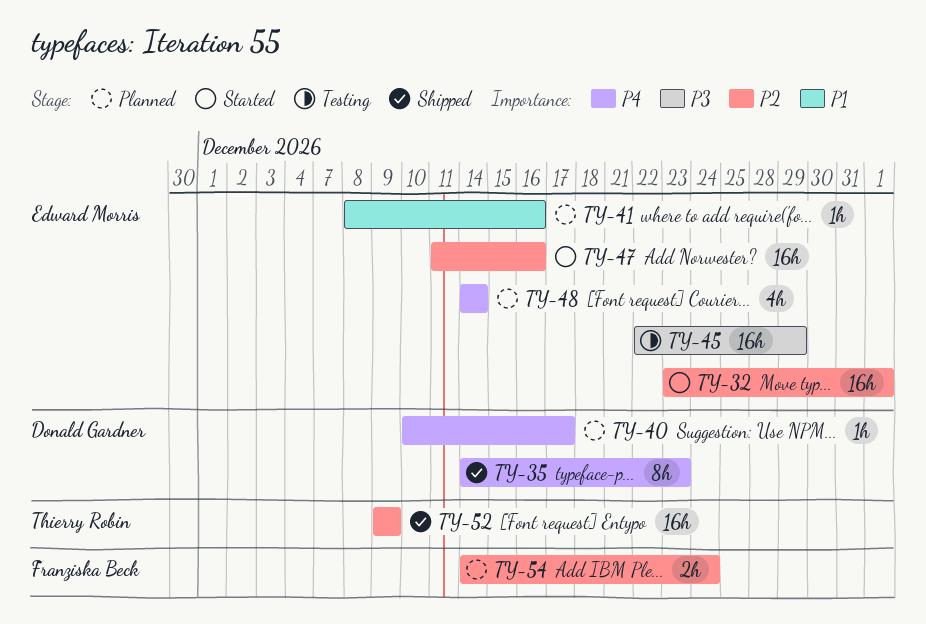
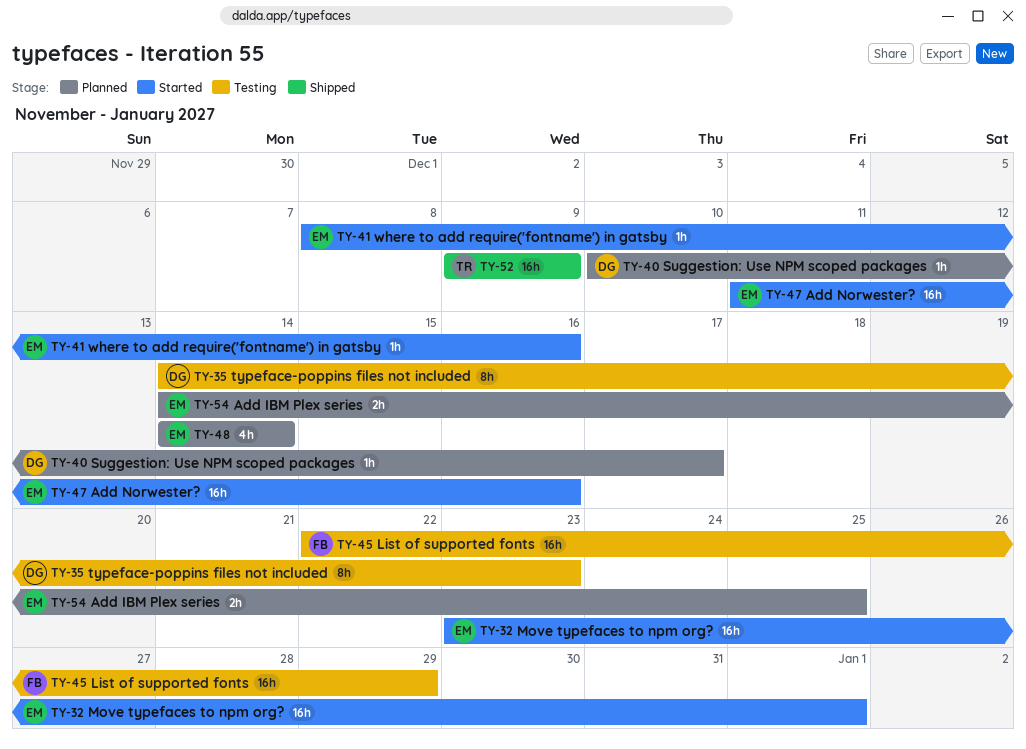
TY-35, status: Shipped -> Testing
TY-41, status: Planned -> Started
TY-45, owner: Edward Morris -> Franziska Beck
TY-54, owner: Franziska Beck -> Edward Morris
TY-54, due: Dec 24 -> Dec 25

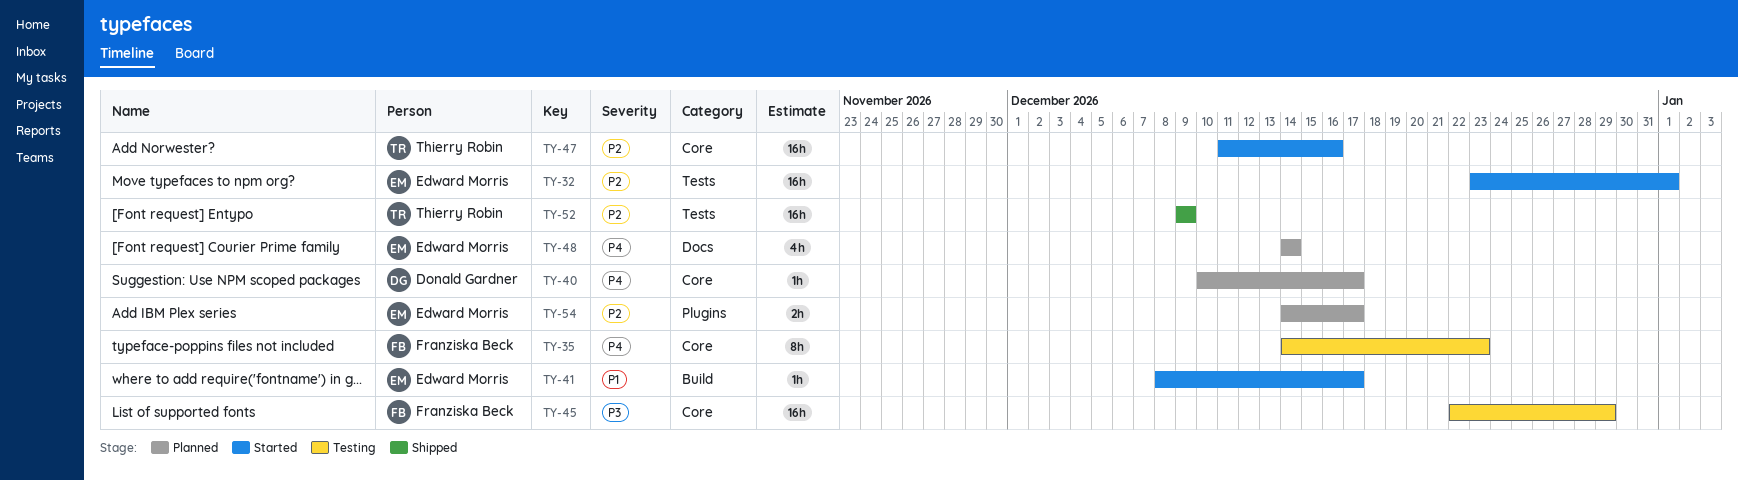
TY-35, owner: Donald Gardner -> Franziska Beck
TY-41, due: Dec 16 -> Dec 17
TY-47, owner: Edward Morris -> Thierry Robin
TY-54, due: Dec 25 -> Dec 17

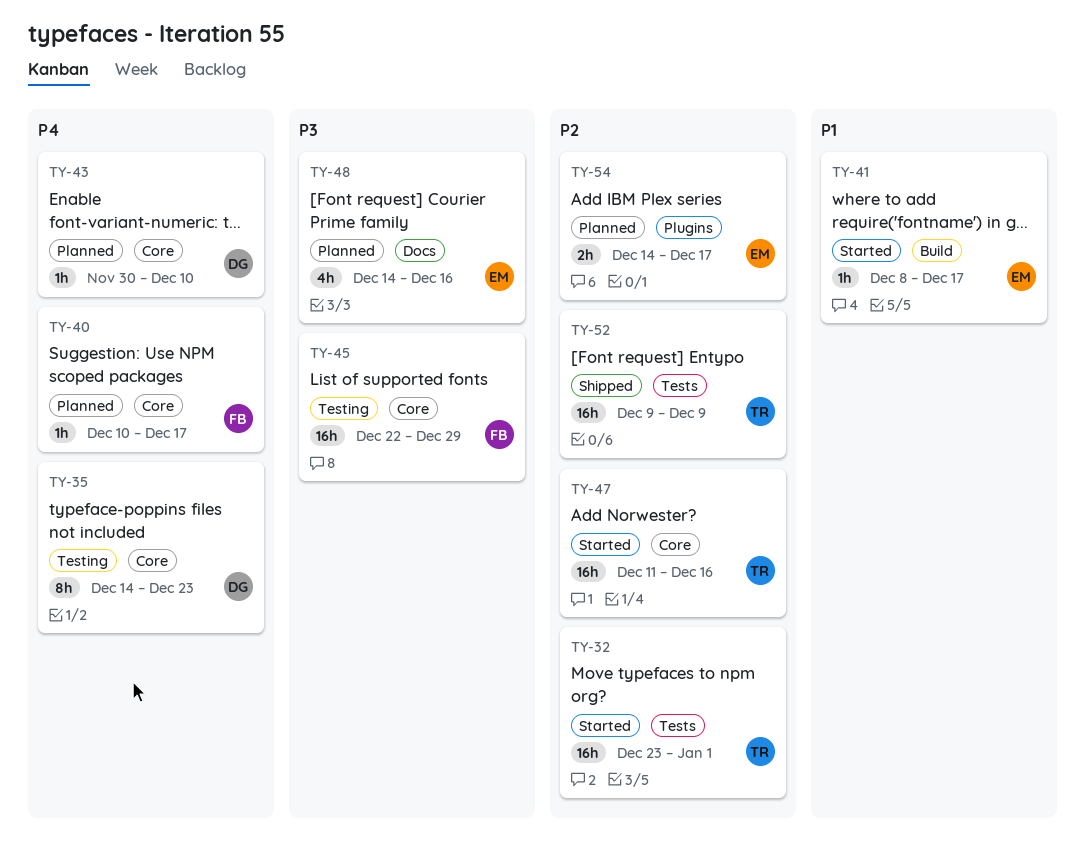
TY-32, owner: Edward Morris -> Thierry Robin
TY-35, owner: Franziska Beck -> Donald Gardner
TY-40, owner: Donald Gardner -> Franziska Beck
TY-43: none -> present
TY-48, priority: P4 -> P3
TY-48, due: Dec 14 -> Dec 16

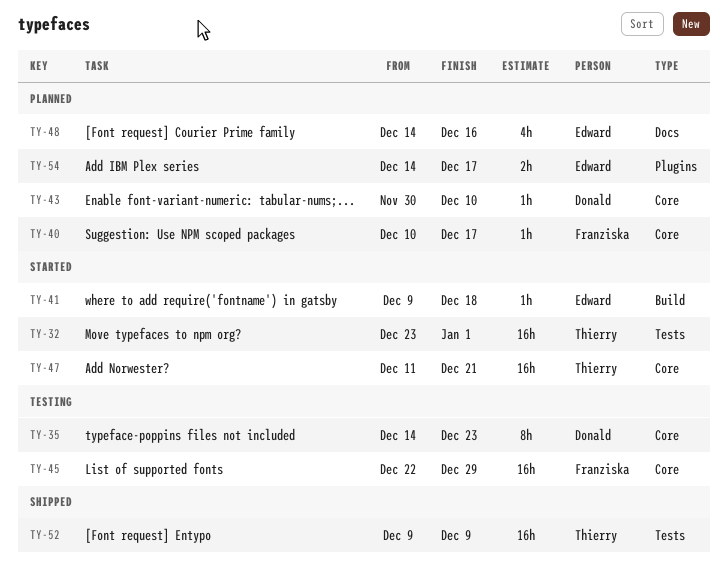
TY-41, start: Dec 8 -> Dec 9
TY-41, due: Dec 17 -> Dec 18
TY-47, due: Dec 16 -> Dec 21

